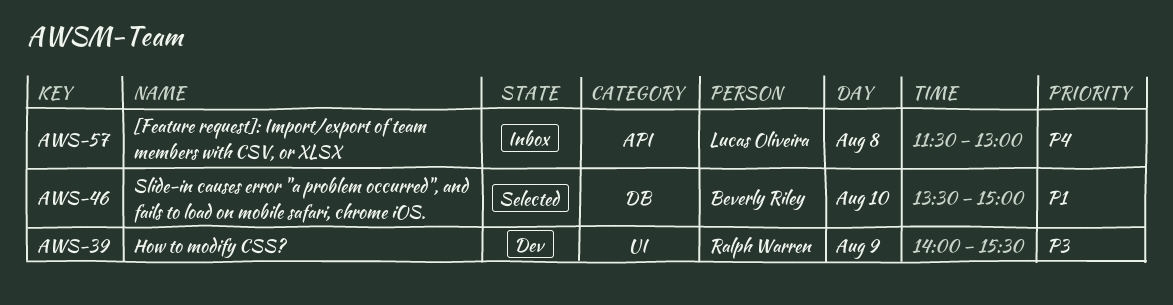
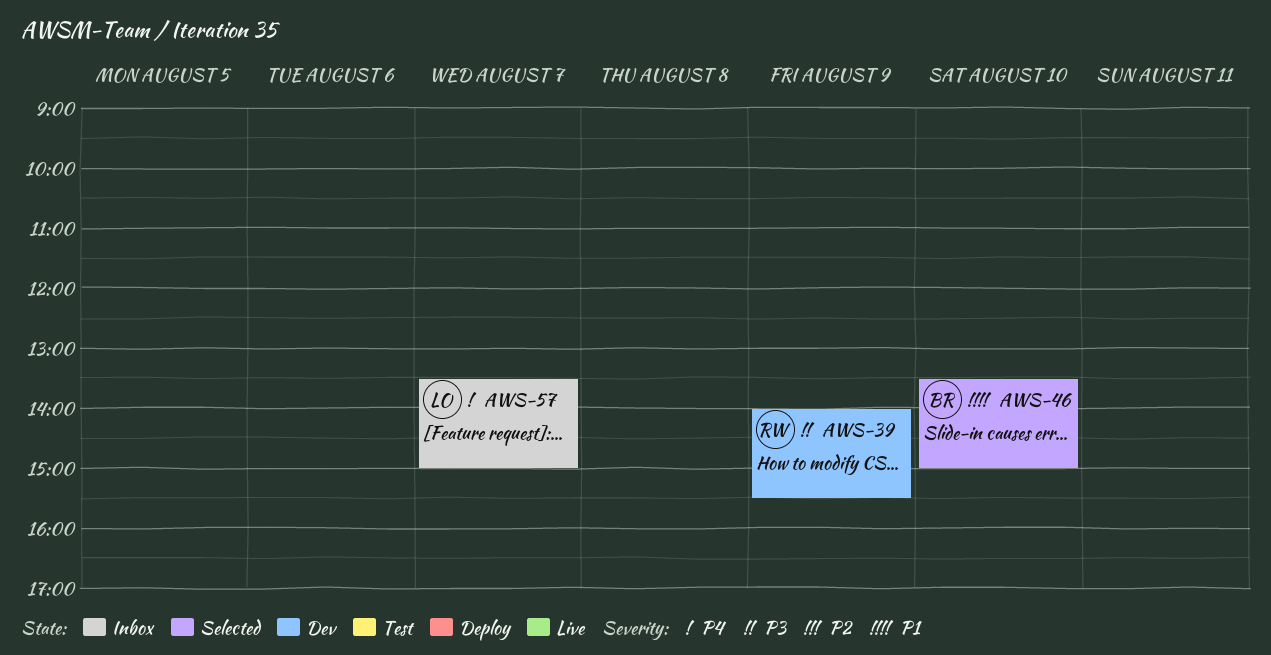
AWS-57, day: Aug 8 -> Aug 7
AWS-57, begins: 11:30 -> 13:30
AWS-57, ends: 13:00 -> 15:00

